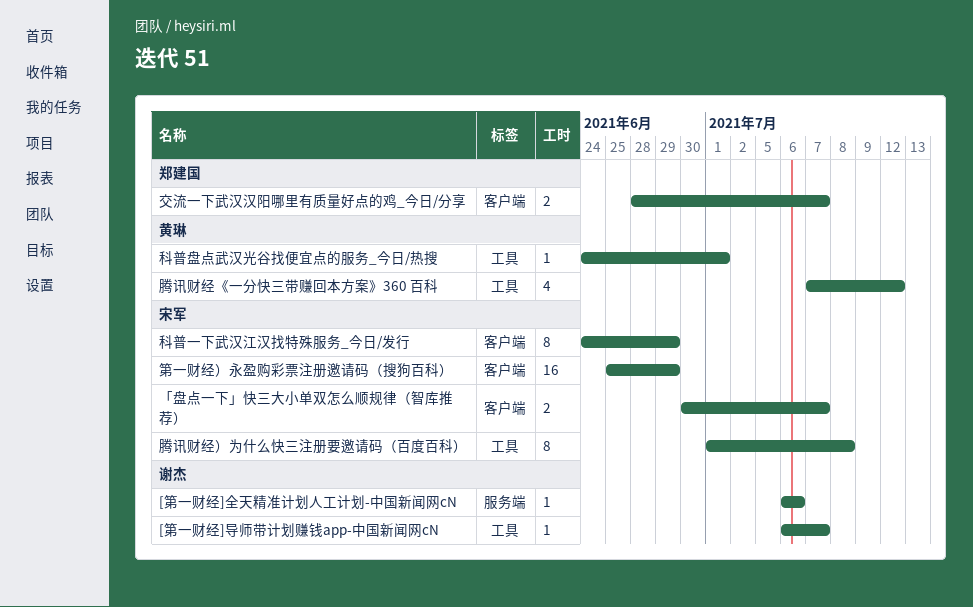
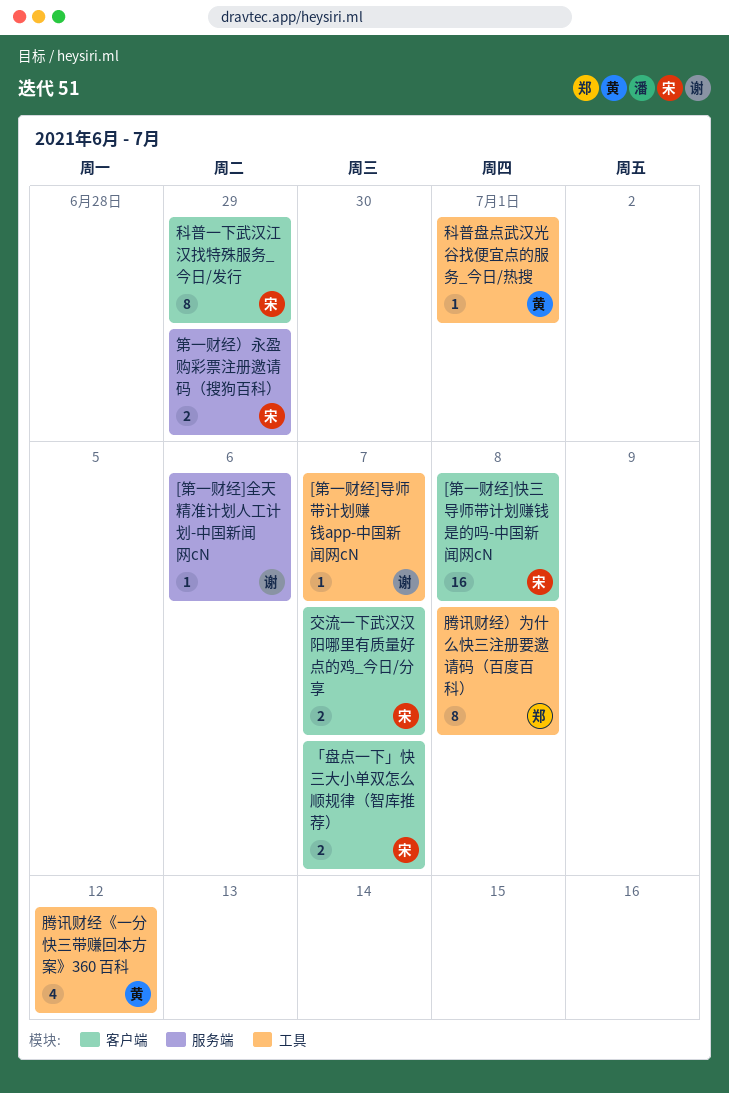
[第一财经]快三导师带计划赚钱是的吗-中国新闻网cN: none -> present
交流一下武汉汉阳哪里有质量好点的鸡_今日/分享, owner: 郑建国 -> 宋军
第一财经）永盈购彩票注册邀请码（搜狗百科）, label: 客户端 -> 服务端
第一财经）永盈购彩票注册邀请码（搜狗百科）, estimate: 16 -> 2
腾讯财经）为什么快三注册要邀请码（百度百科）, owner: 宋军 -> 郑建国

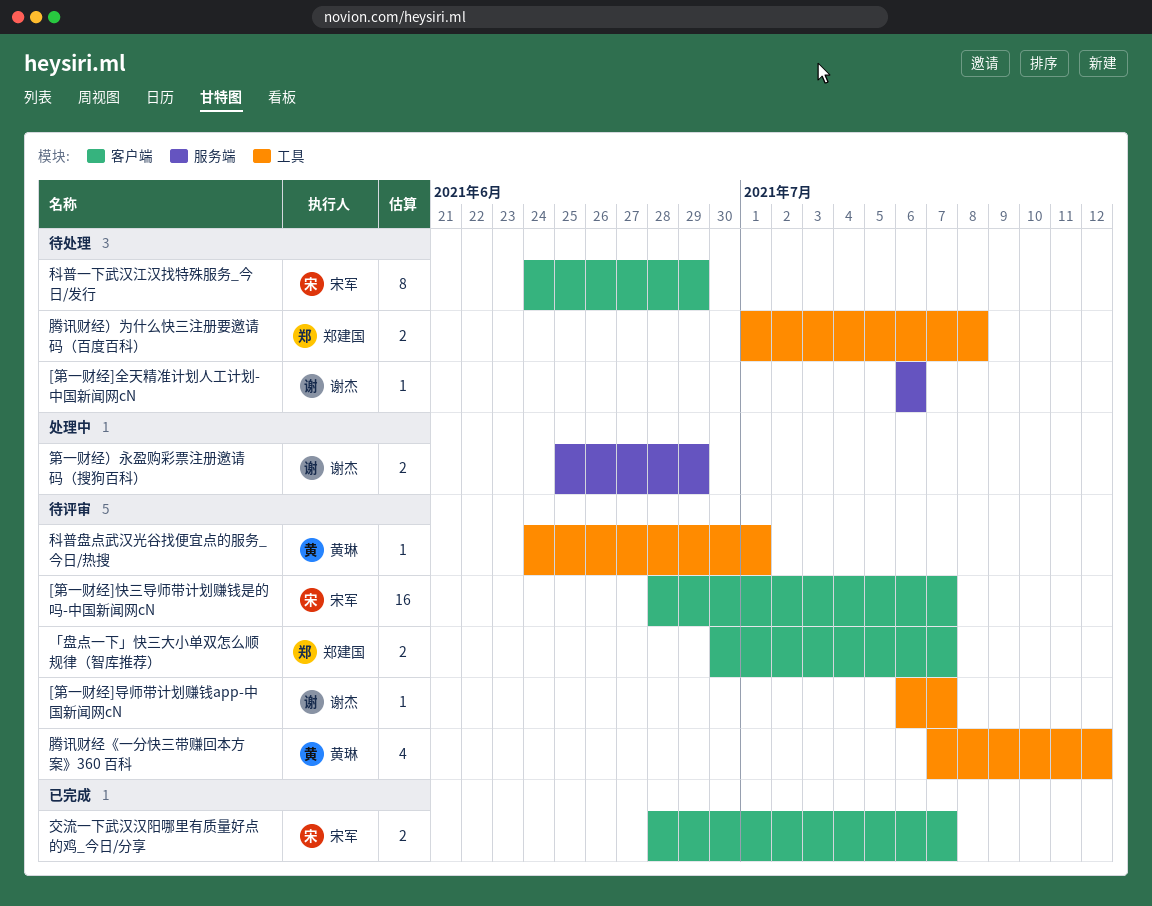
[第一财经]快三导师带计划赚钱是的吗-中国新闻网cN, due: Jul 8 -> Jul 7
「盘点一下」快三大小单双怎么顺规律（智库推荐）, owner: 宋军 -> 郑建国
第一财经）永盈购彩票注册邀请码（搜狗百科）, owner: 宋军 -> 谢杰
腾讯财经）为什么快三注册要邀请码（百度百科）, estimate: 8 -> 2

